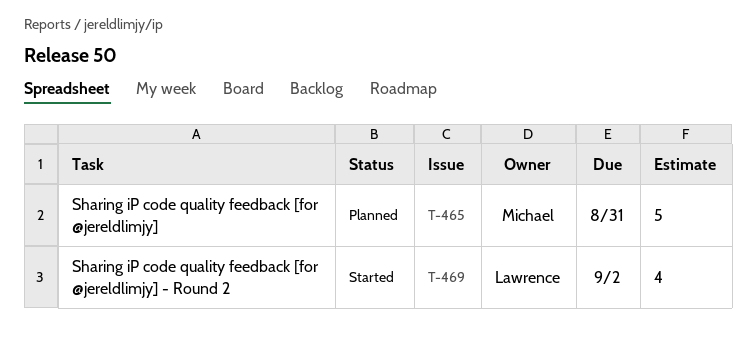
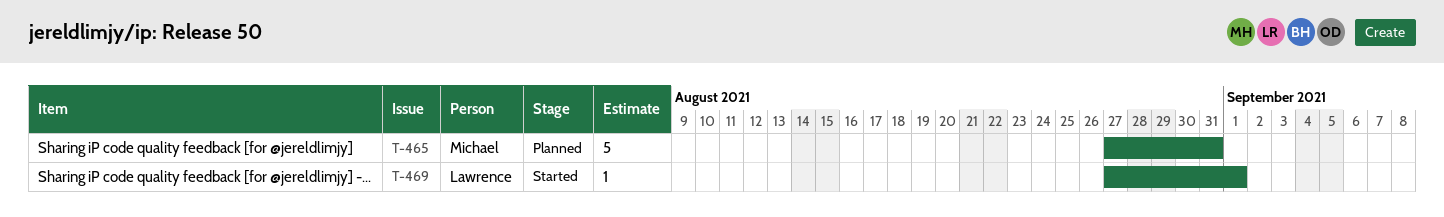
T-469, estimate: 4 -> 1
T-469, due: Sep 2 -> Sep 1

